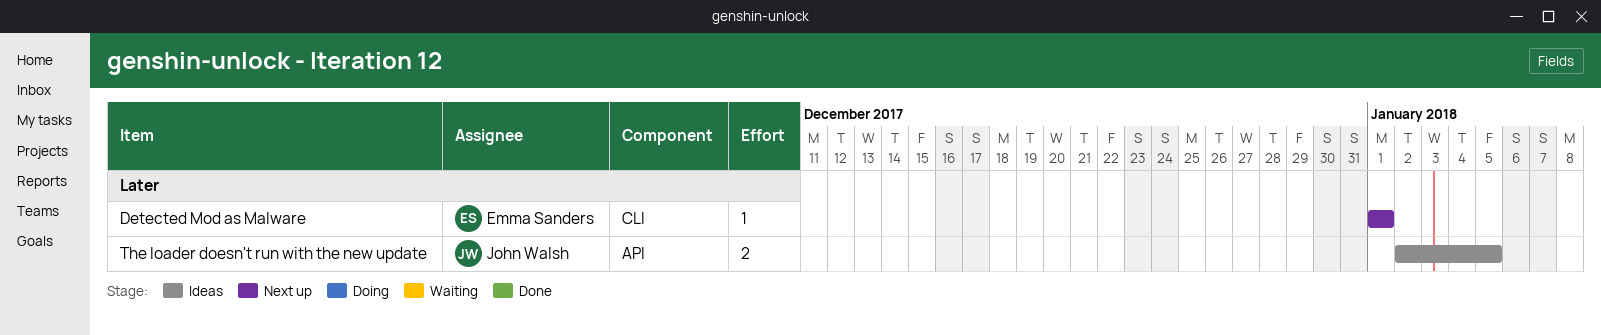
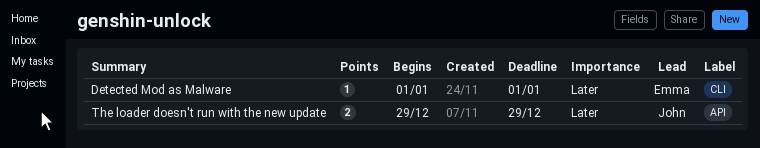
The loader doesn't run with the new update, start: Jan 2 -> Dec 29
The loader doesn't run with the new update, due: Jan 5 -> Dec 29

